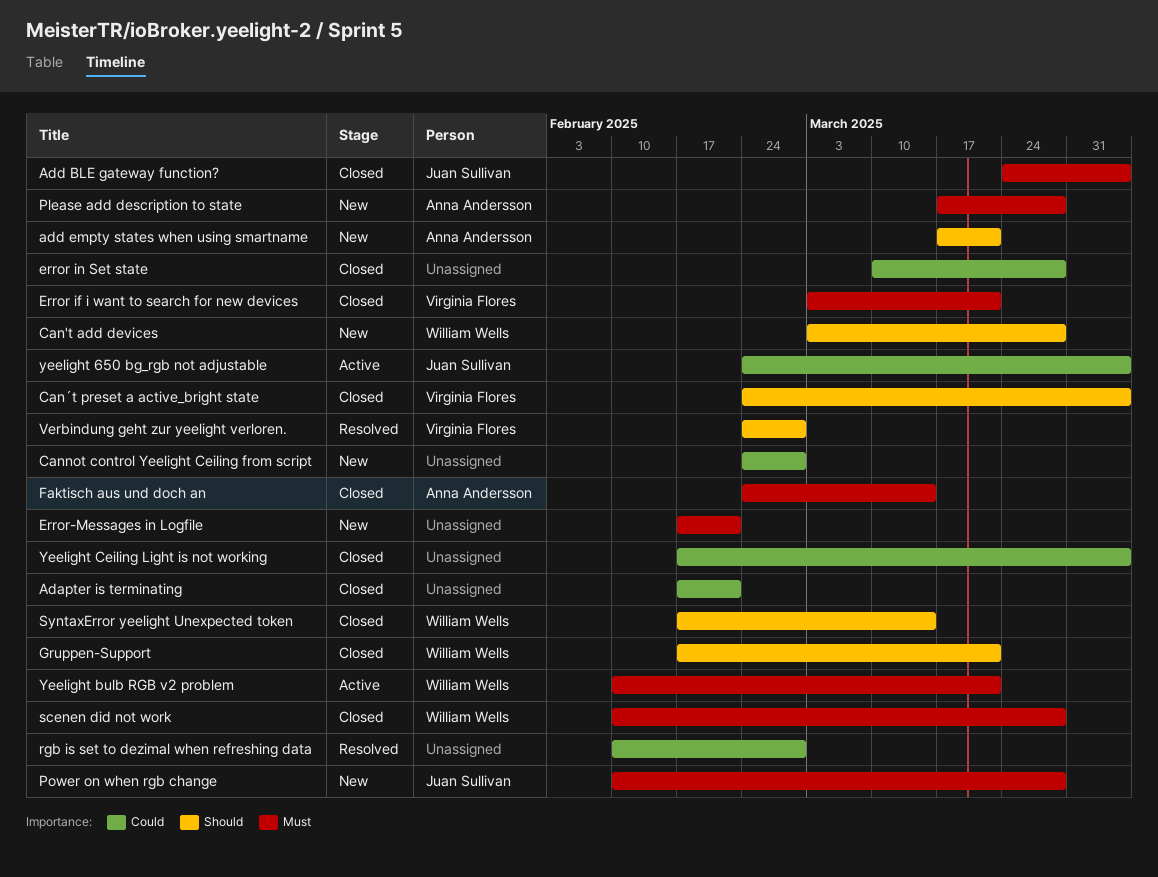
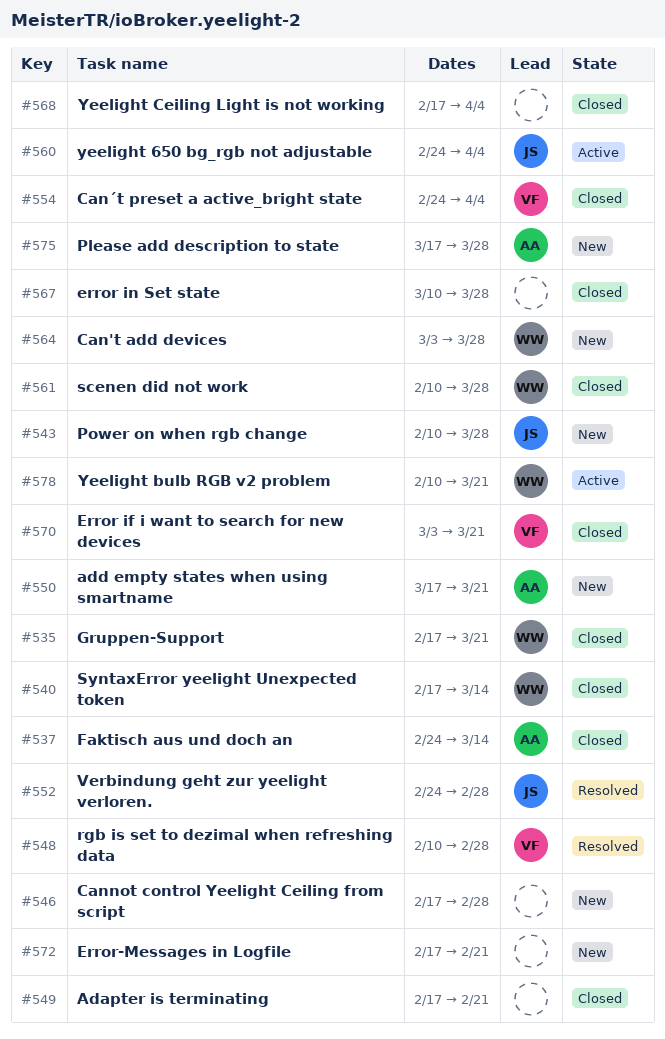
Add BLE gateway function?: present -> none
Cannot control Yeelight Ceiling from script, start: Feb 24 -> Feb 17
rgb is set to dezimal when refreshing data, owner: none -> Virginia Flores
Verbindung geht zur yeelight verloren., owner: Virginia Flores -> Juan Sullivan

